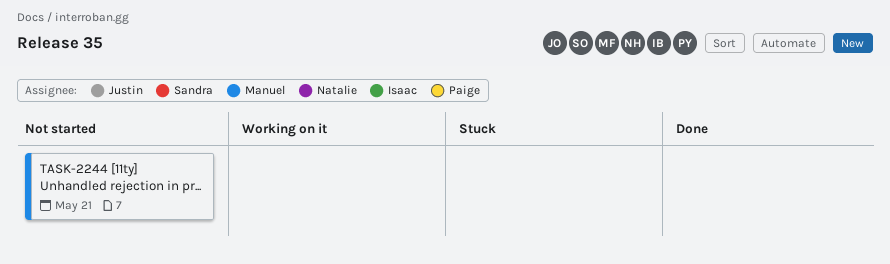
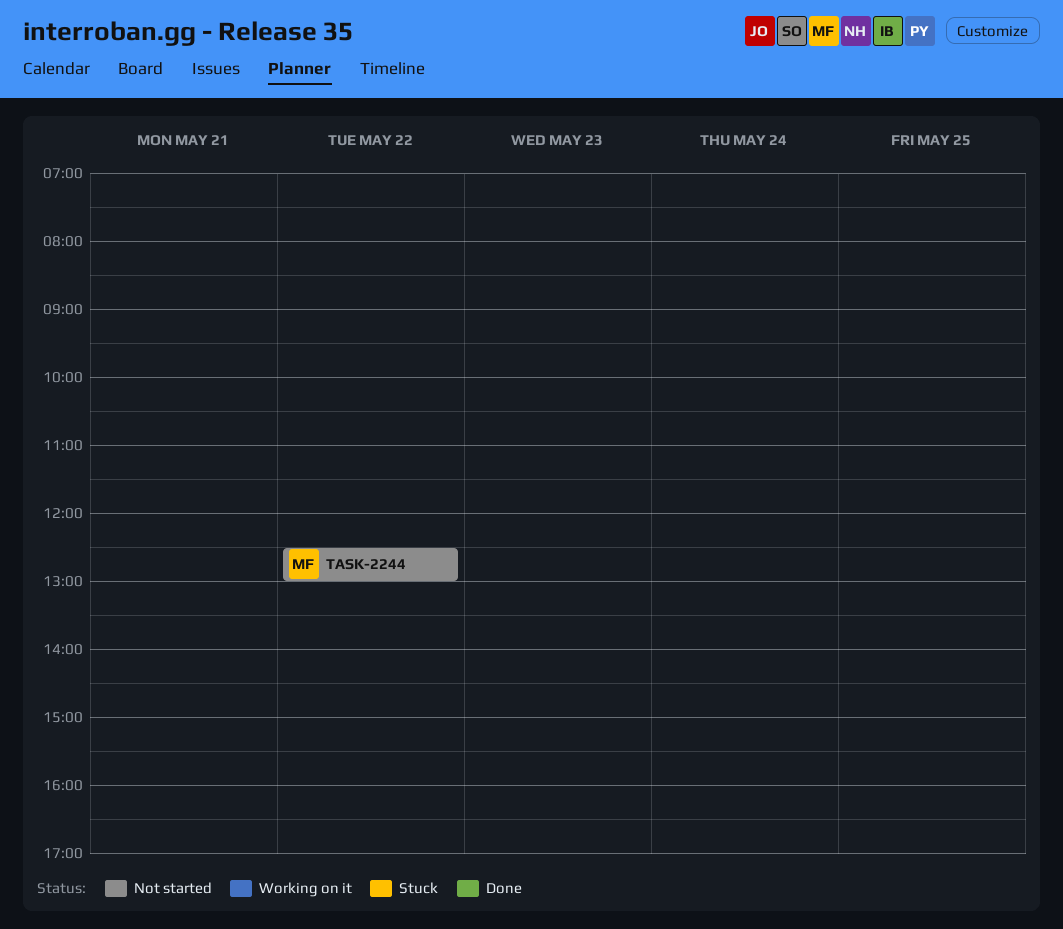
TASK-2244, day: May 21 -> May 22

